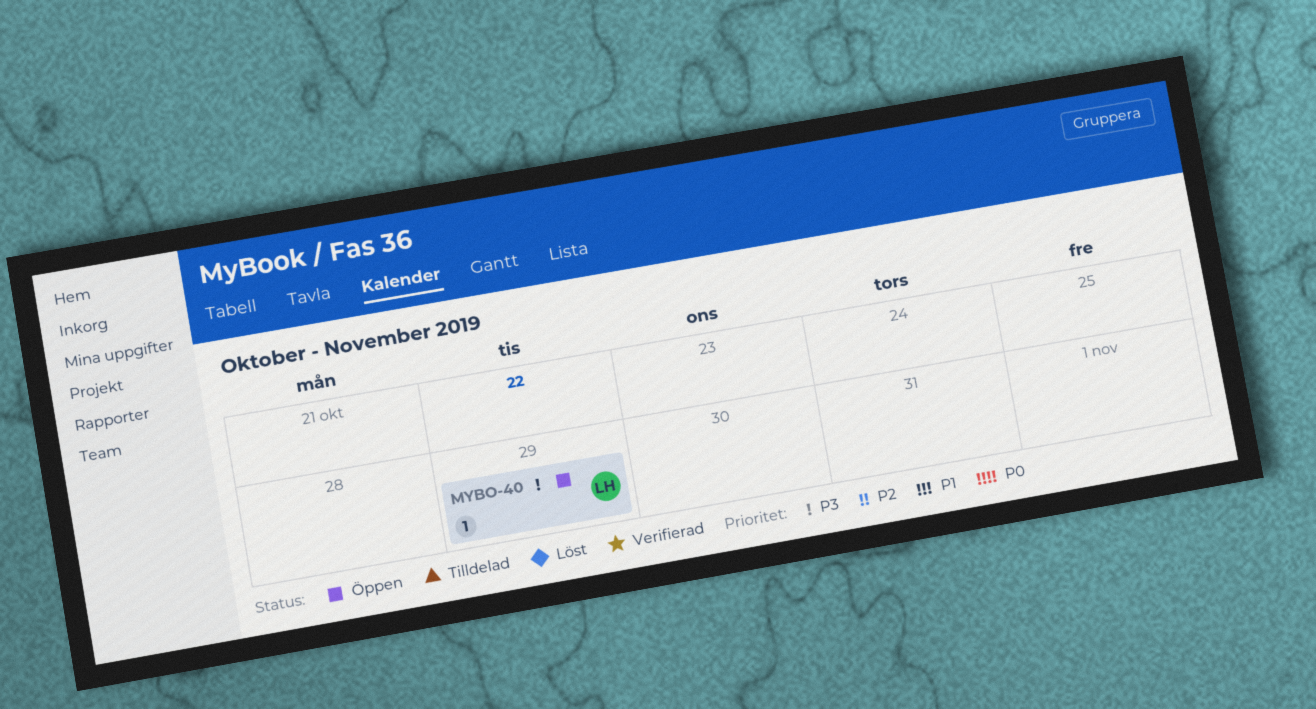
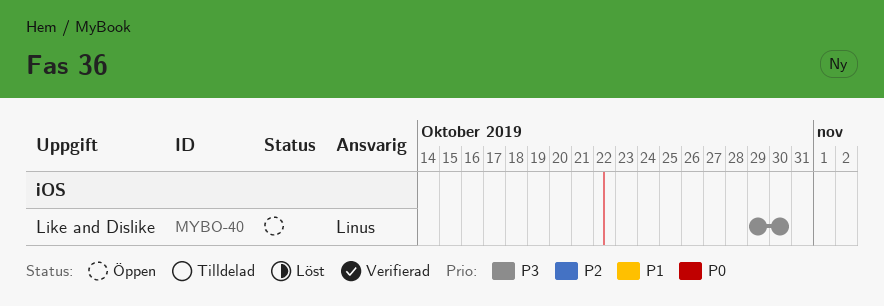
MYBO-40, due: Oct 29 -> Oct 30

